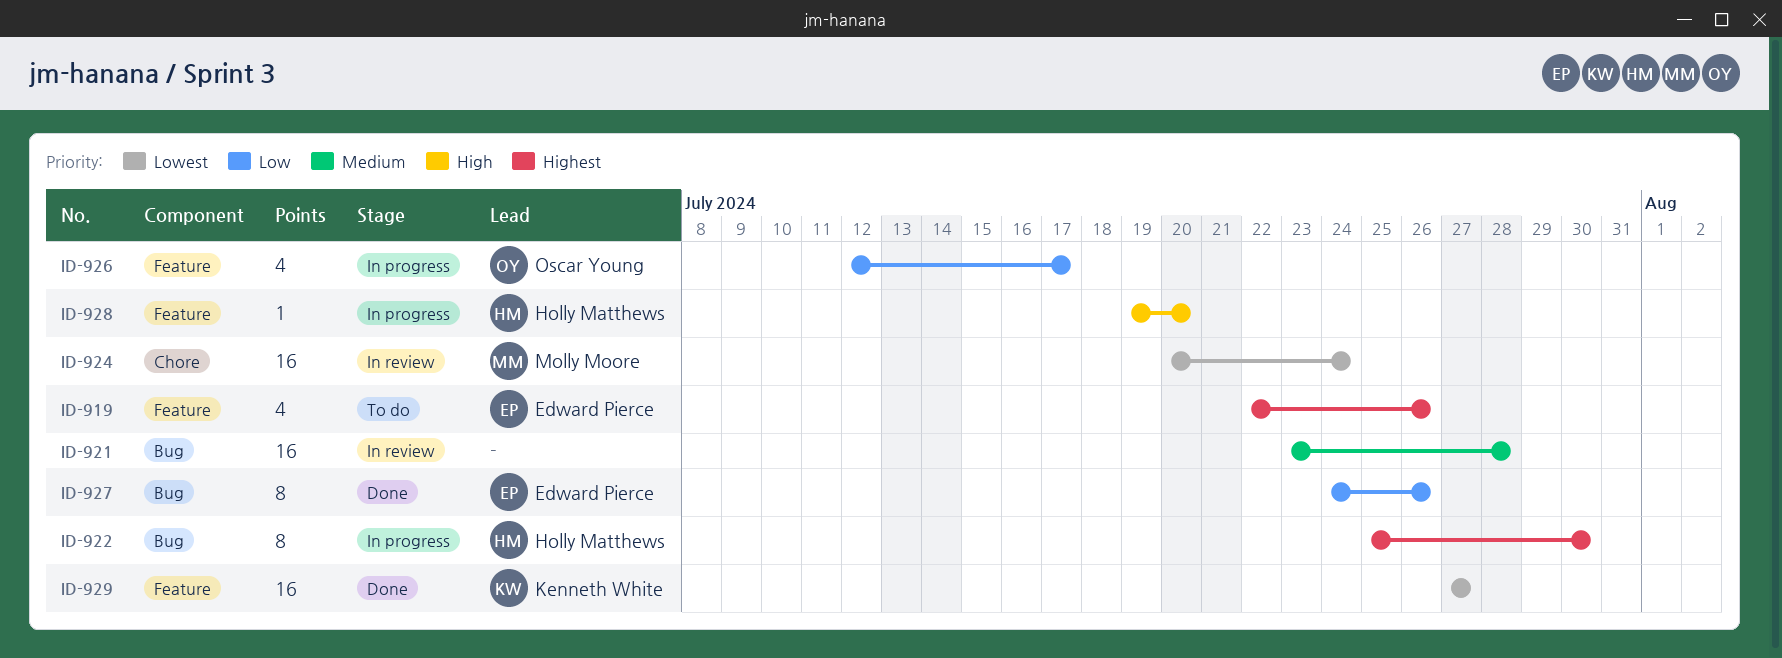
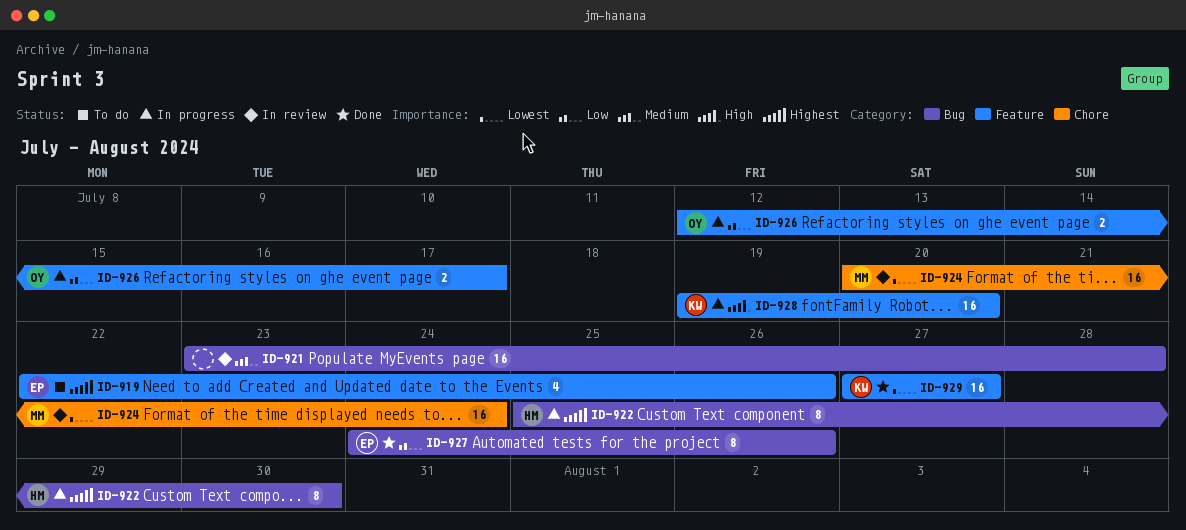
ID-926, estimate: 4 -> 2
ID-928, owner: Holly Matthews -> Kenneth White
ID-928, estimate: 1 -> 16

